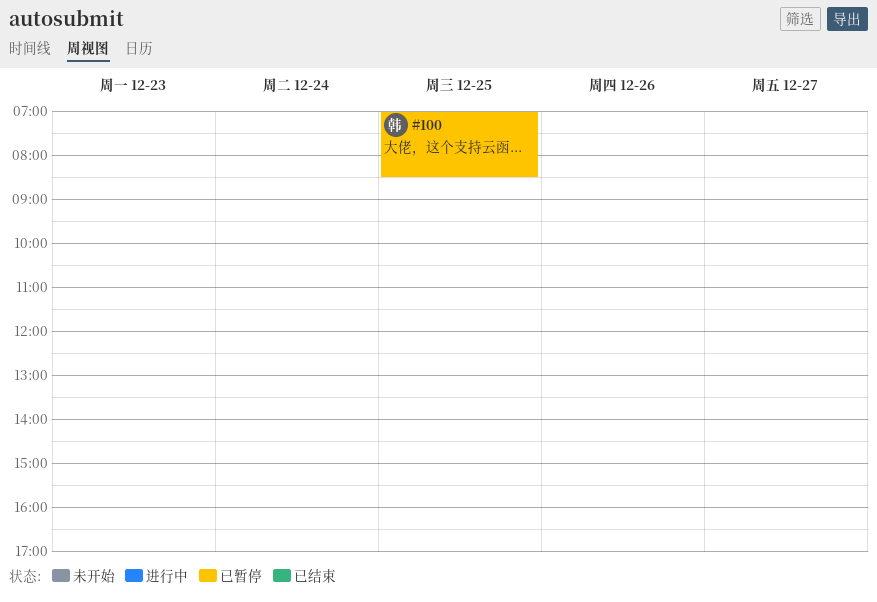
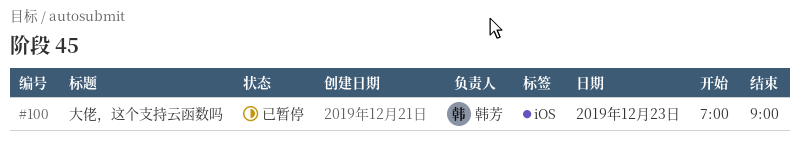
#100, day: Dec 25 -> Dec 23
#100, ends: 08:30 -> 09:00

